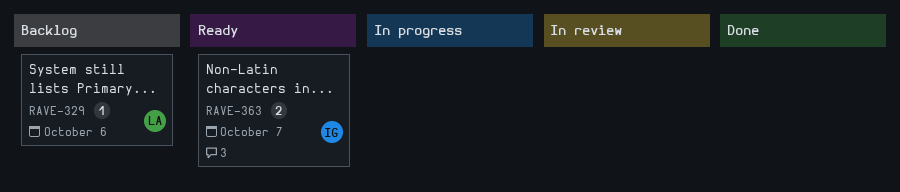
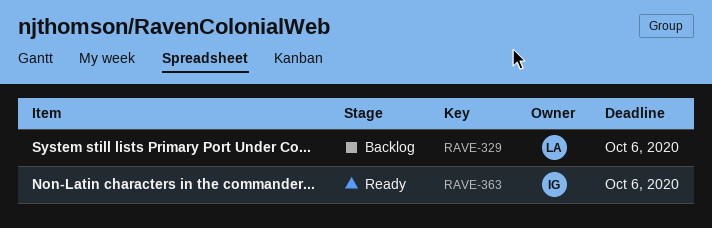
RAVE-363, due: Oct 7 -> Oct 6

